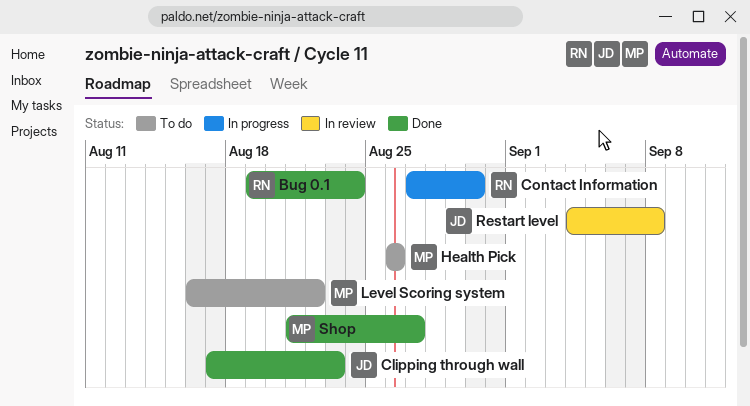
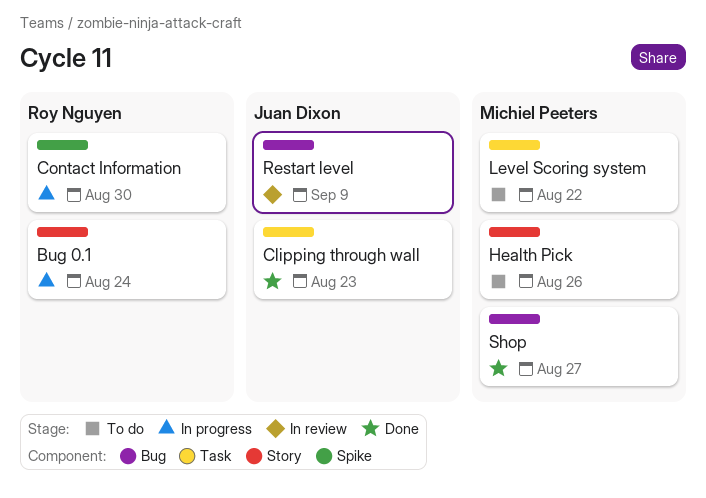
Bug 0.1, status: Done -> In progress
Restart level, due: Sep 8 -> Sep 9

